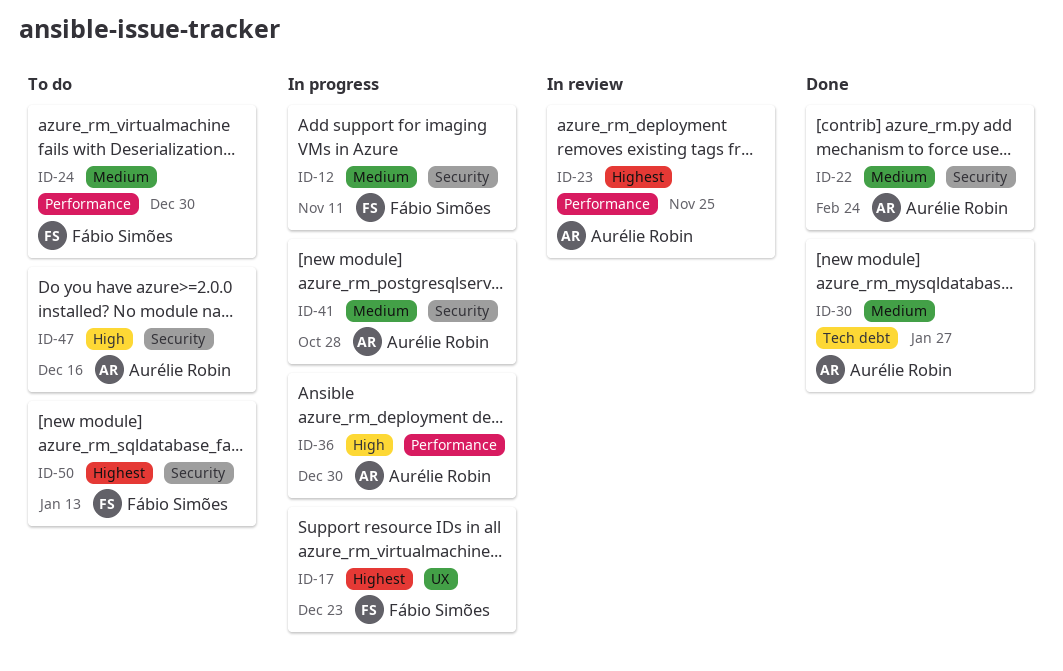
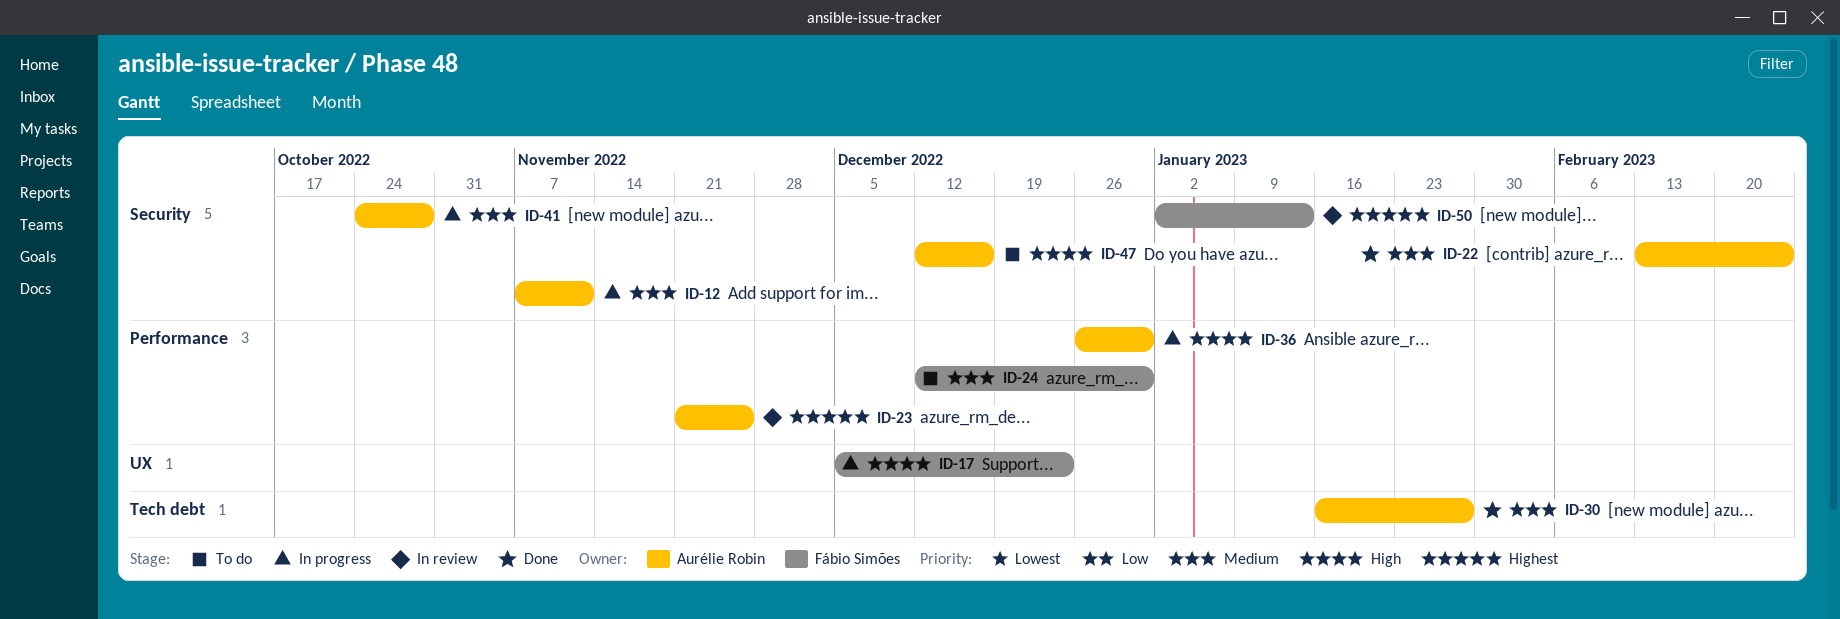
ID-12, owner: Fábio Simões -> Aurélie Robin
ID-17, priority: Highest -> High
ID-50, status: To do -> In review

